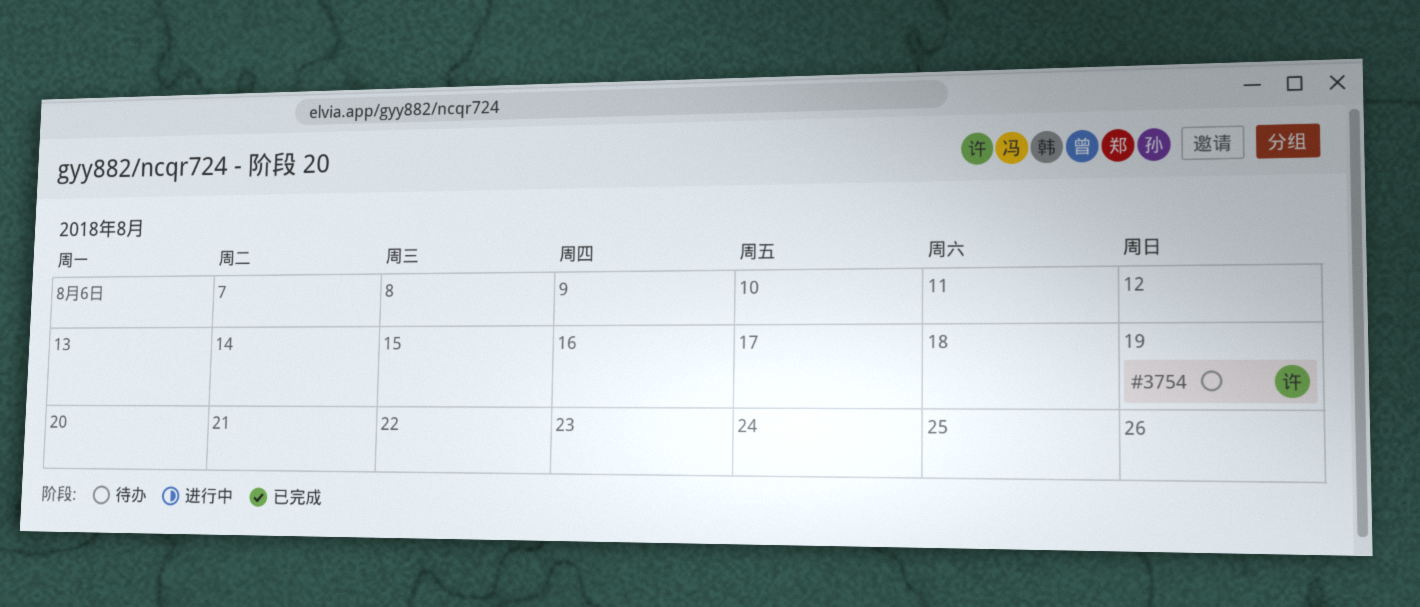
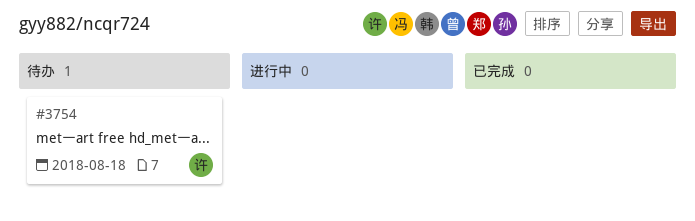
#3754, due: Aug 19 -> Aug 18

